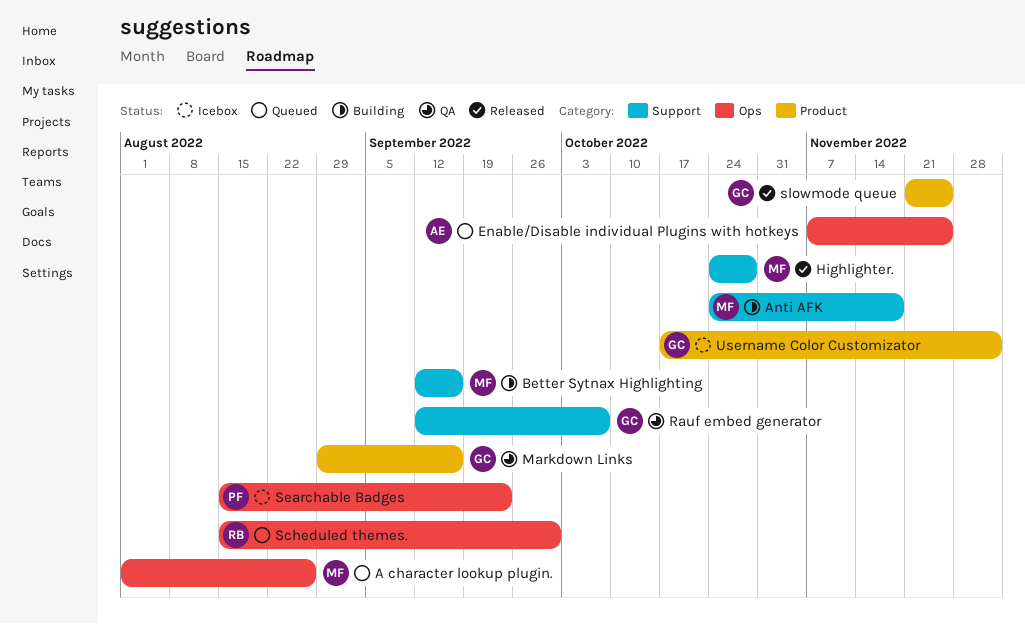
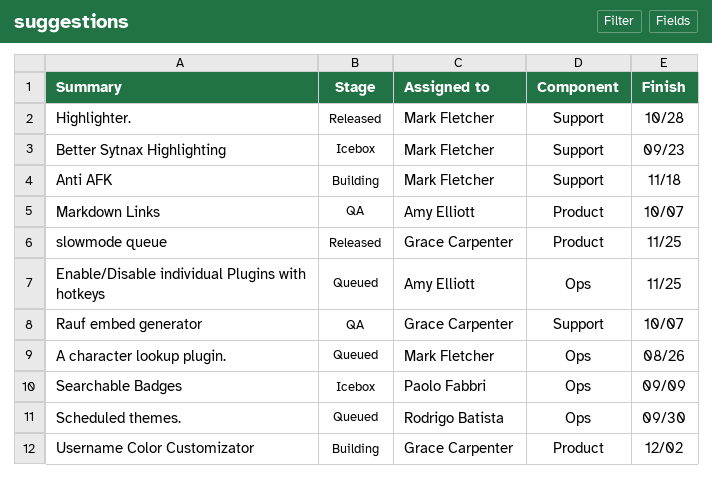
Better Sytnax Highlighting, status: Building -> Icebox
Better Sytnax Highlighting, due: Sep 16 -> Sep 23
Markdown Links, owner: Grace Carpenter -> Amy Elliott
Markdown Links, due: Sep 16 -> Oct 7
Searchable Badges, due: Sep 23 -> Sep 9
Username Color Customizator, status: Icebox -> Building

